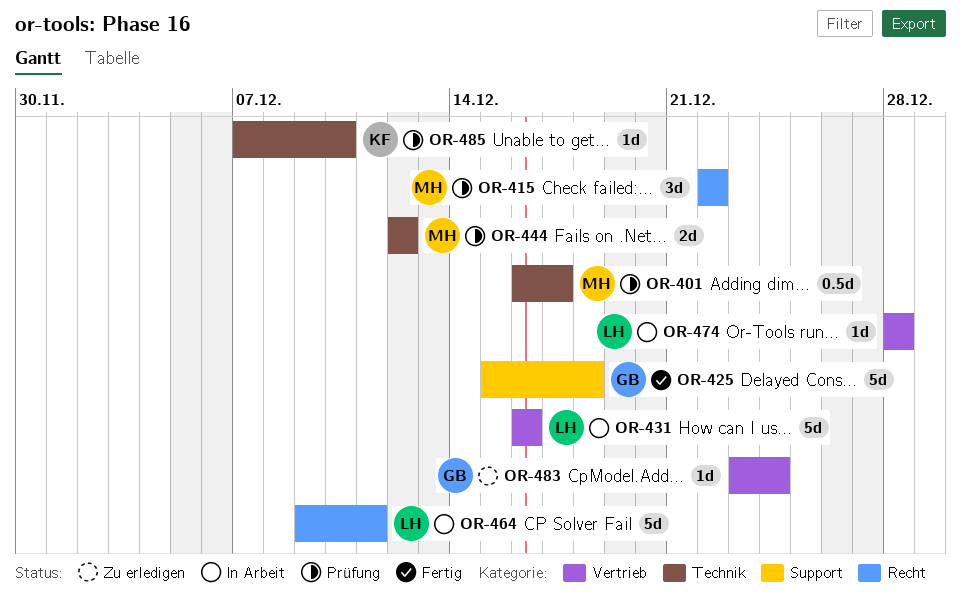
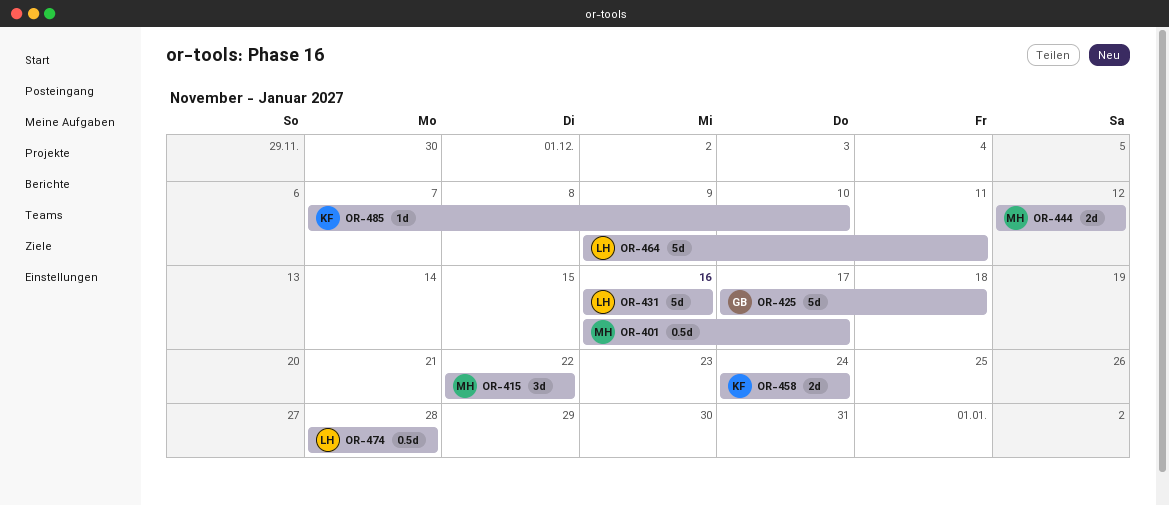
OR-425, start: Dec 15 -> Dec 17
OR-458: none -> present
OR-474, estimate: 1d -> 0.5d
OR-483: present -> none

